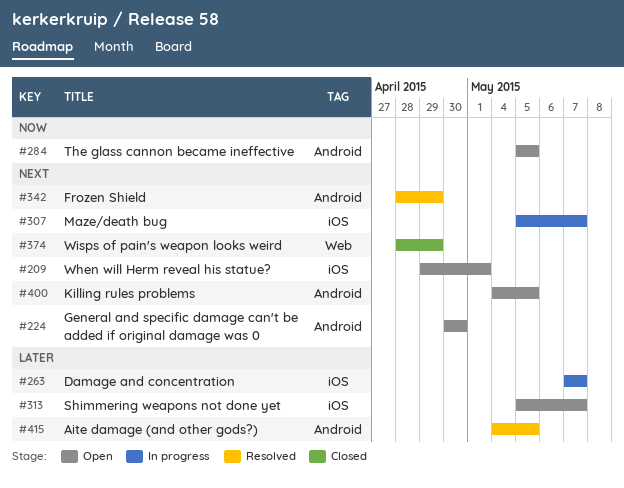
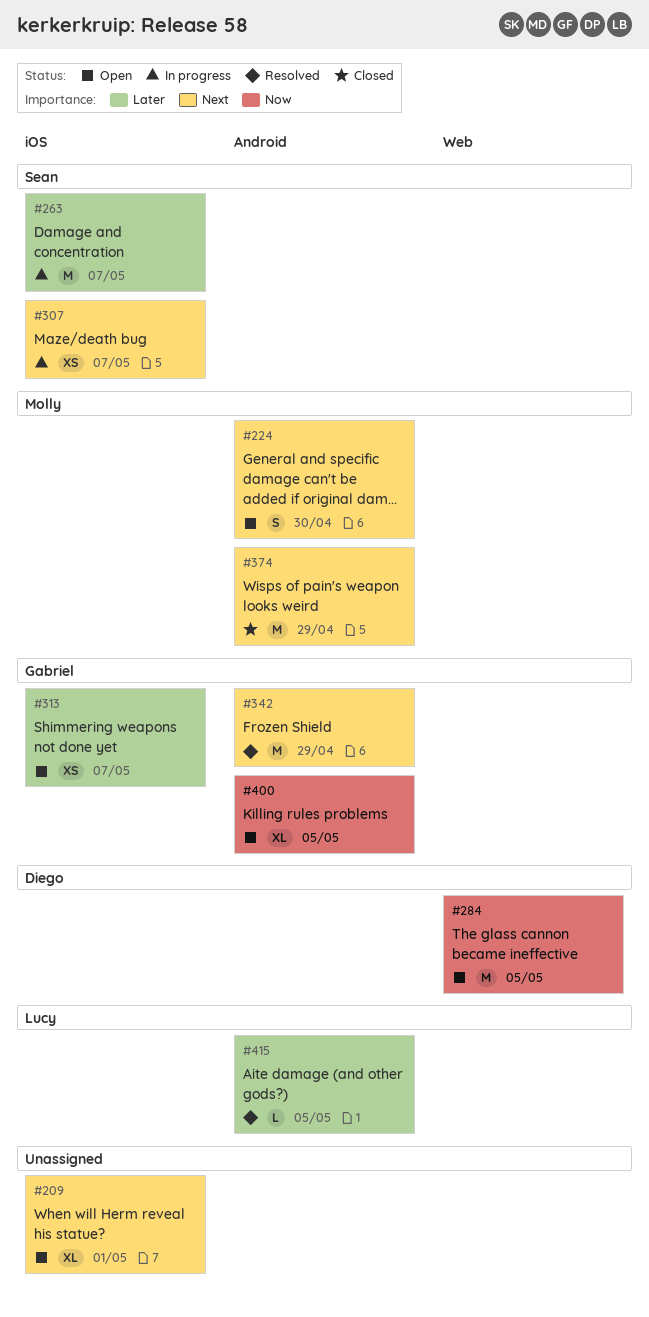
#284, label: Android -> Web
#374, label: Web -> Android
#400, priority: Next -> Now

